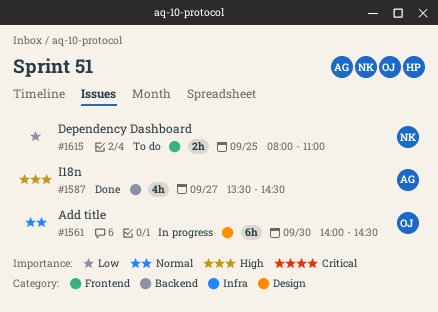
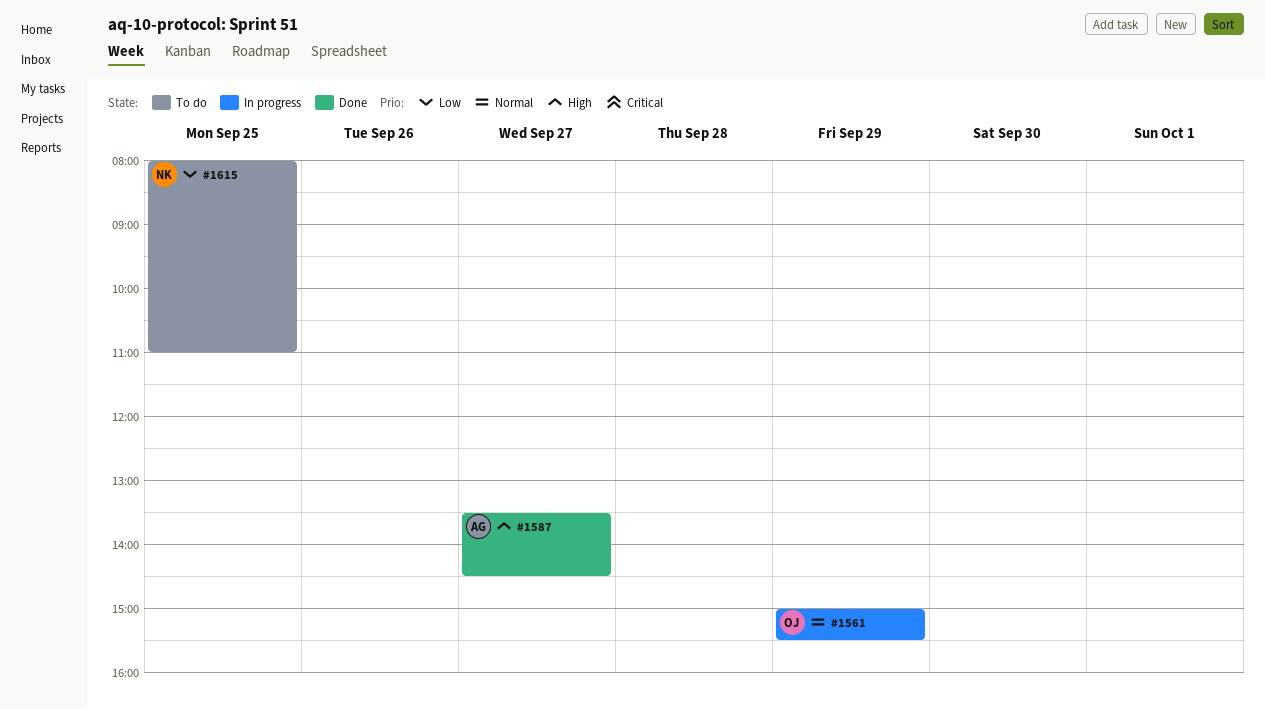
#1561, day: Sep 30 -> Sep 29
#1561, begins: 14:00 -> 15:00
#1561, ends: 14:30 -> 15:30

